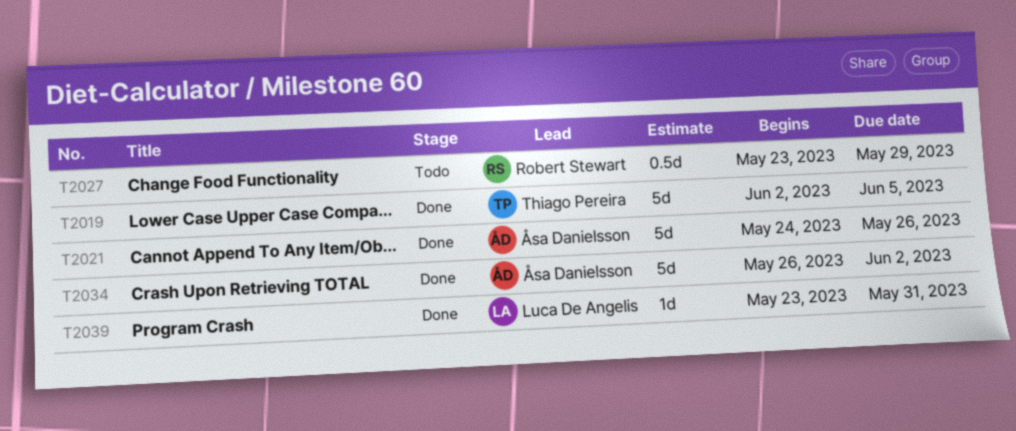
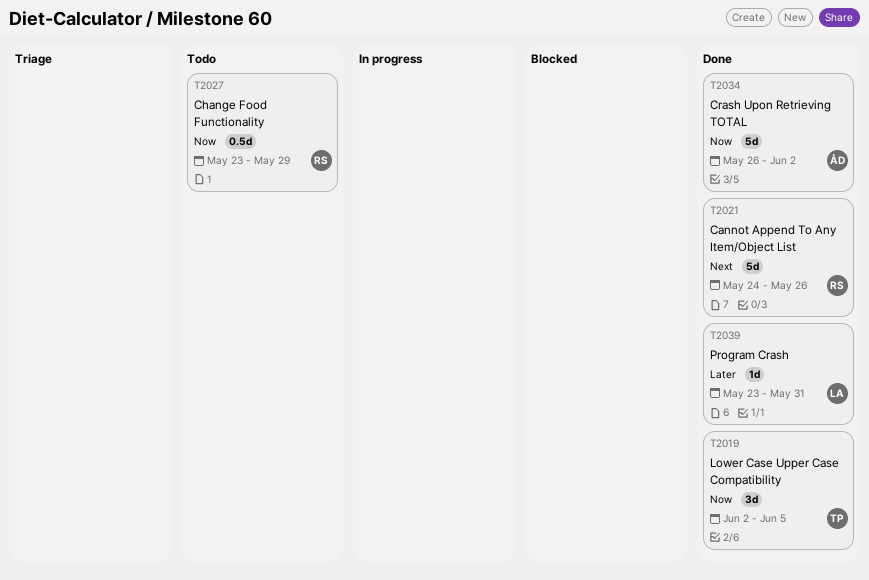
T2019, estimate: 5d -> 3d
T2021, owner: Åsa Danielsson -> Robert Stewart

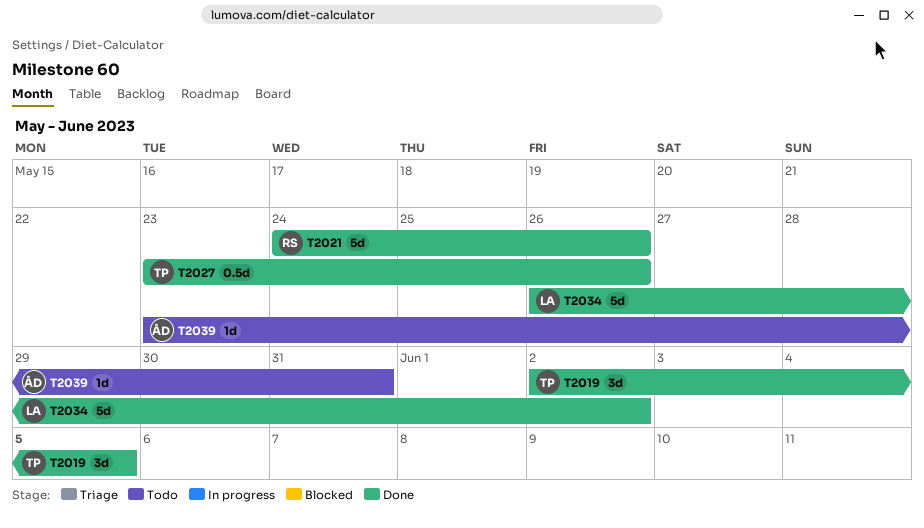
T2027, status: Todo -> Done
T2027, owner: RS -> TP
T2027, due: May 29 -> May 26
T2034, owner: ÅD -> LA
T2039, status: Done -> Todo
T2039, owner: LA -> ÅD

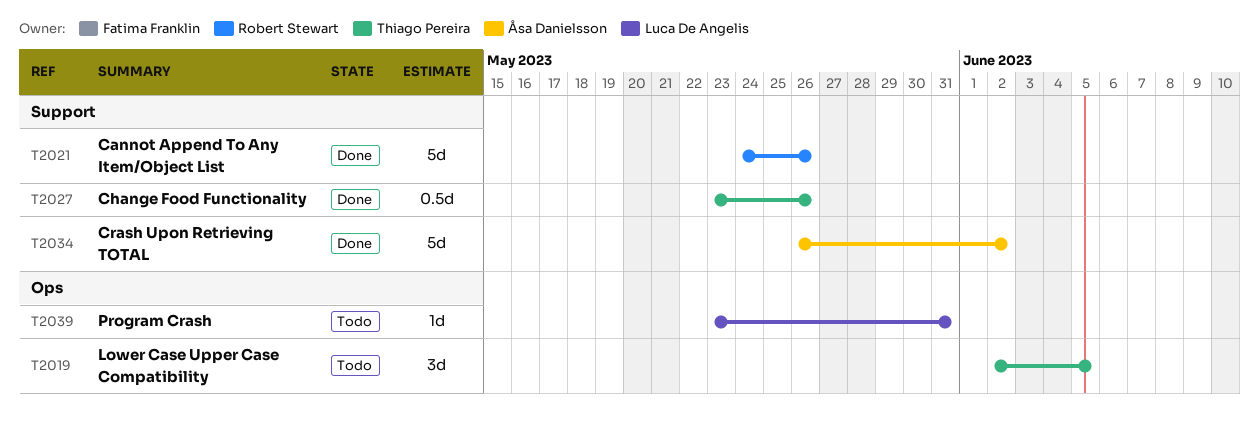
T2019, status: Done -> Todo
T2034, owner: Luca De Angelis -> Åsa Danielsson
T2039, owner: Åsa Danielsson -> Luca De Angelis

